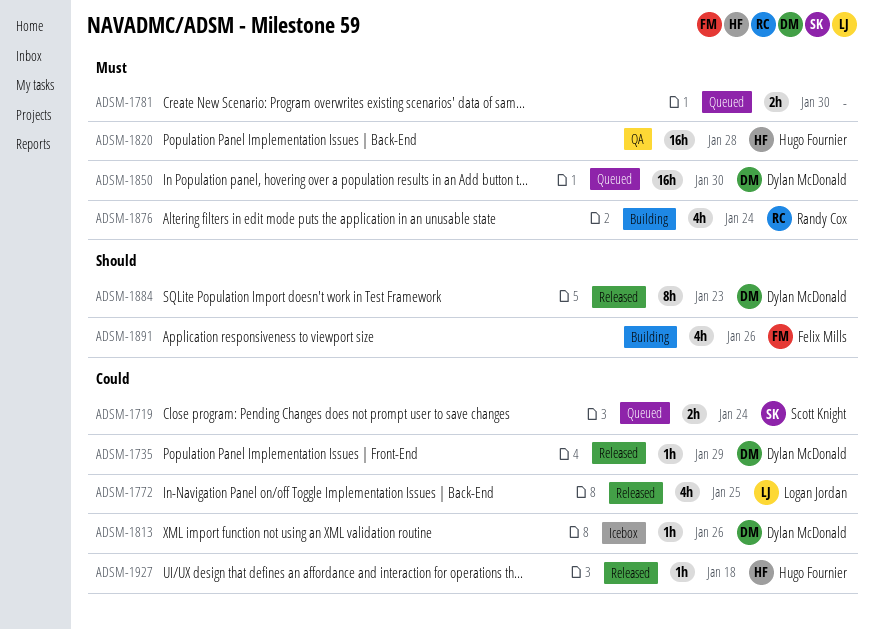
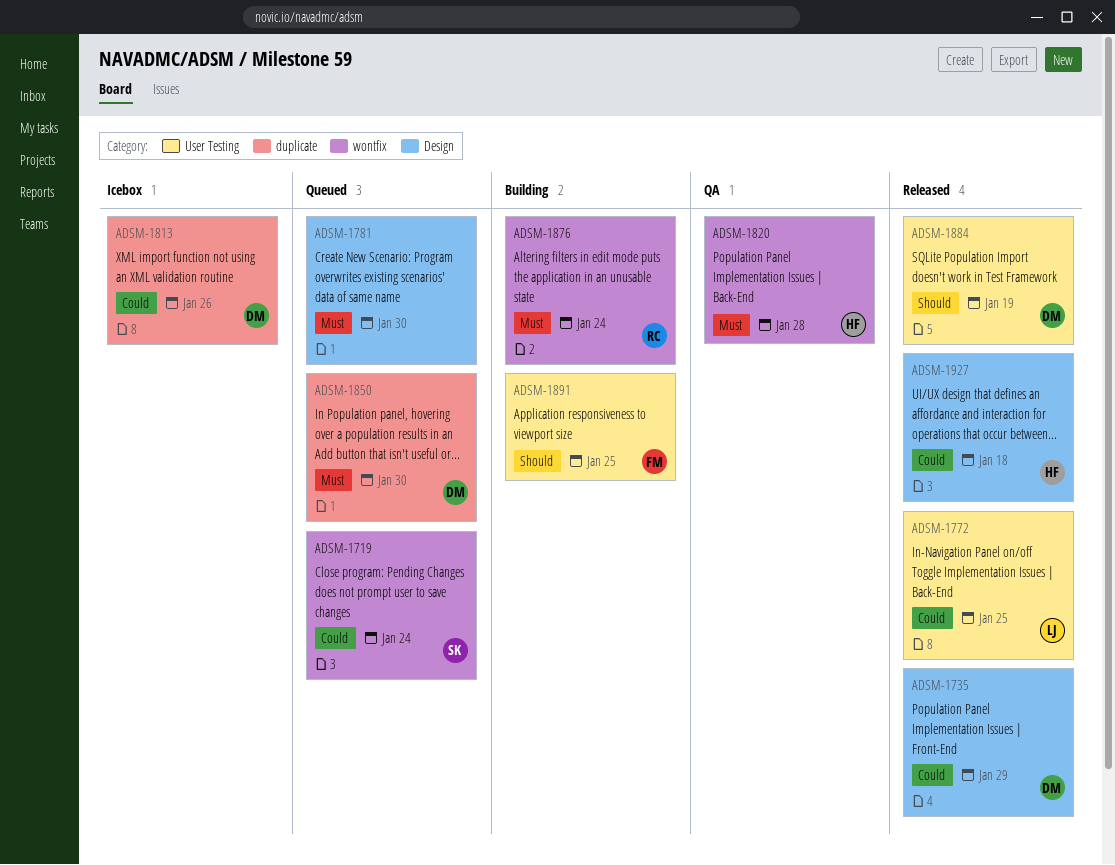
ADSM-1884, due: Jan 23 -> Jan 19
ADSM-1891, due: Jan 26 -> Jan 25

